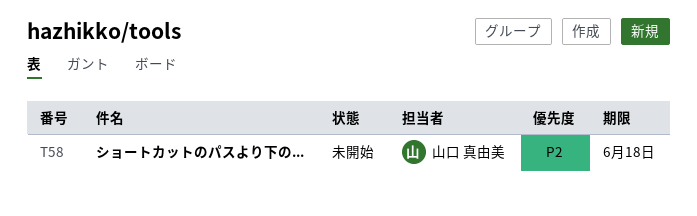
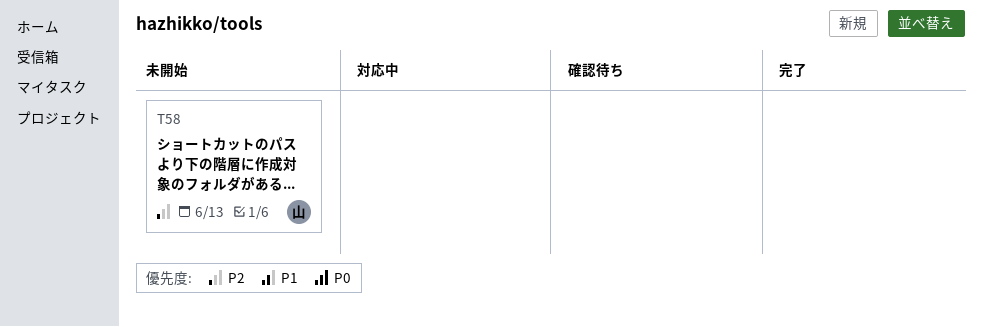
T58, due: Jun 18 -> Jun 13

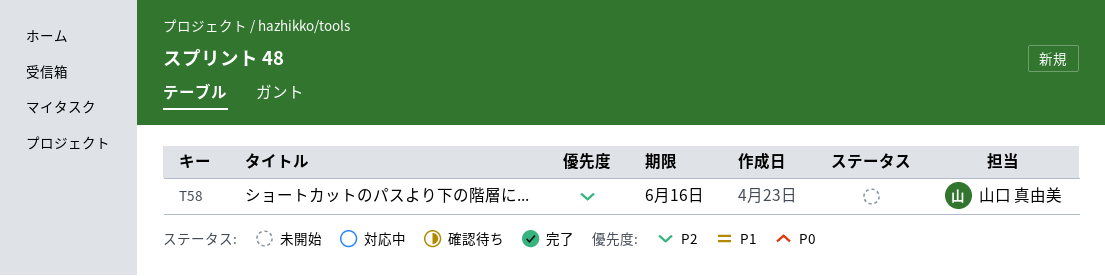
T58, due: Jun 13 -> Jun 16

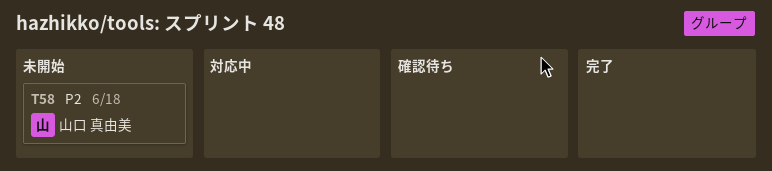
T58, due: Jun 16 -> Jun 18

